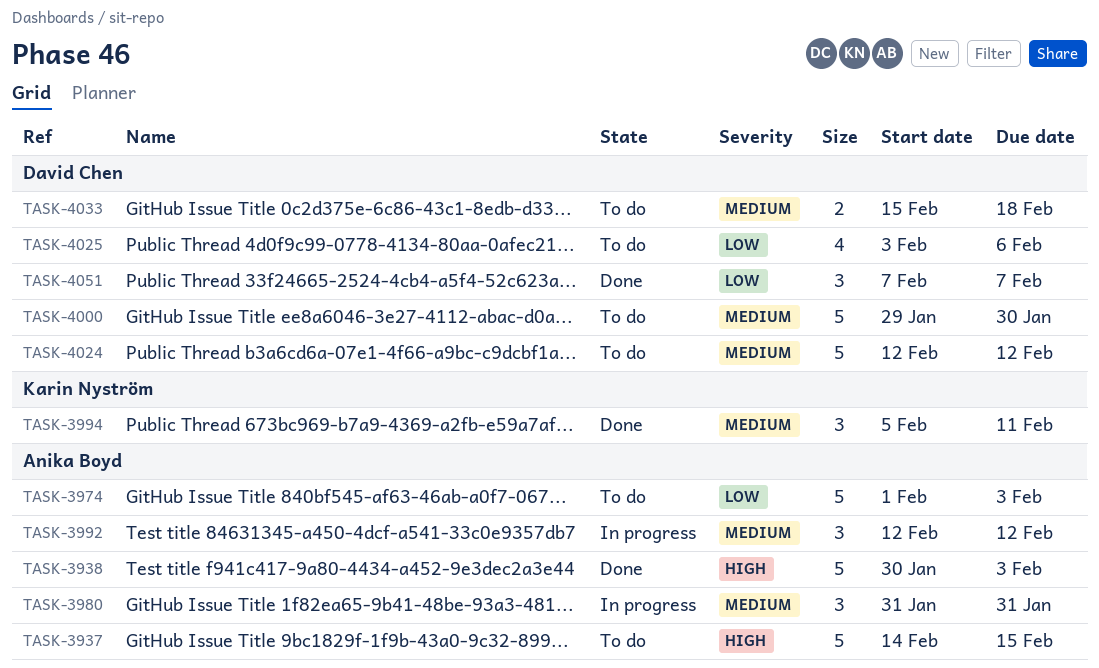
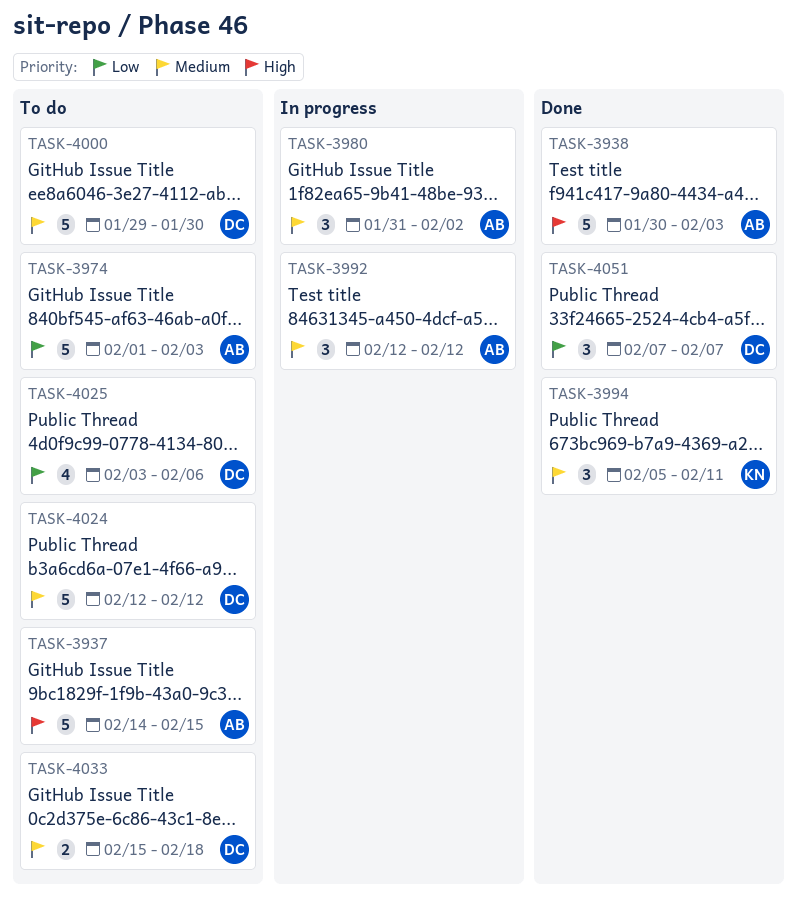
TASK-3980, due: Jan 31 -> Feb 2

